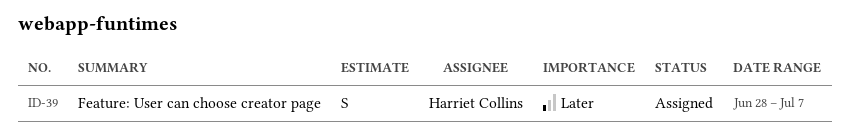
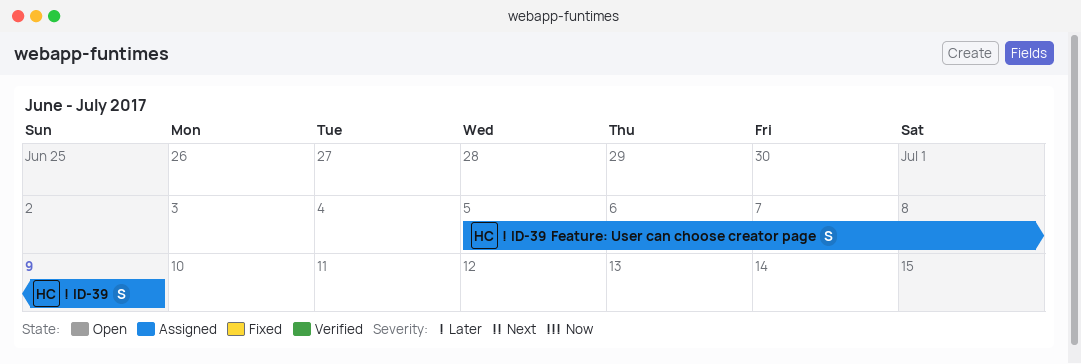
ID-39, start: Jun 28 -> Jul 5
ID-39, due: Jul 7 -> Jul 9

